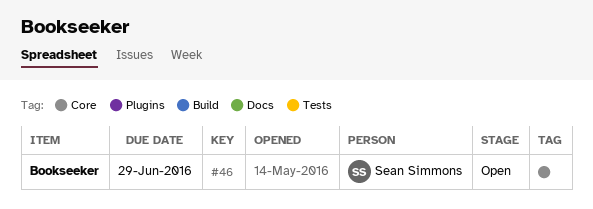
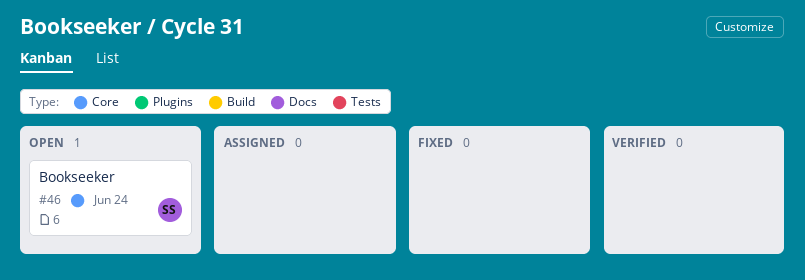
#46, due: Jun 29 -> Jun 24

